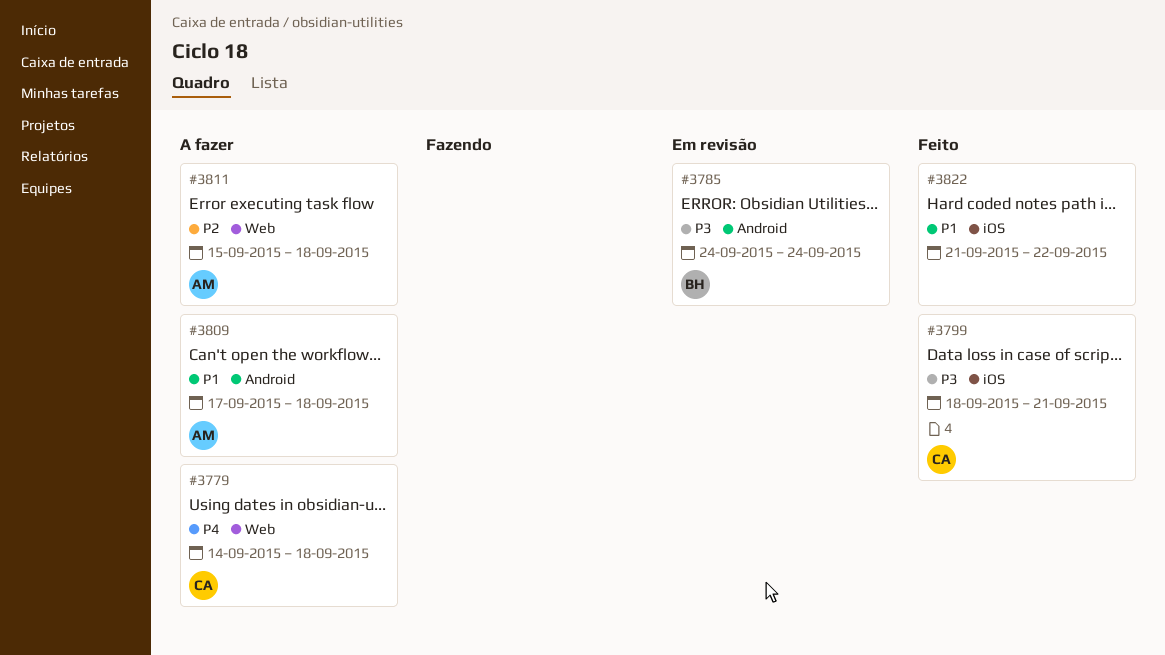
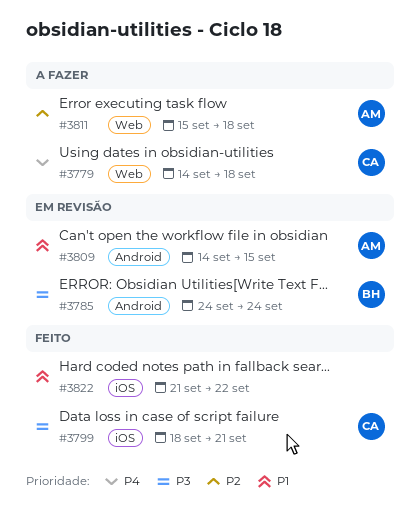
#3809, status: A fazer -> Em revisão
#3809, start: Sep 17 -> Sep 14
#3809, due: Sep 18 -> Sep 15

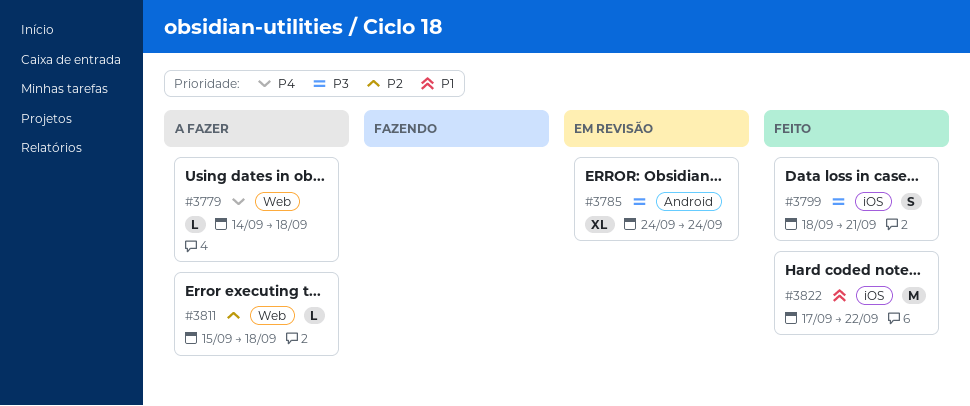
#3809: present -> none
#3822, start: Sep 21 -> Sep 17

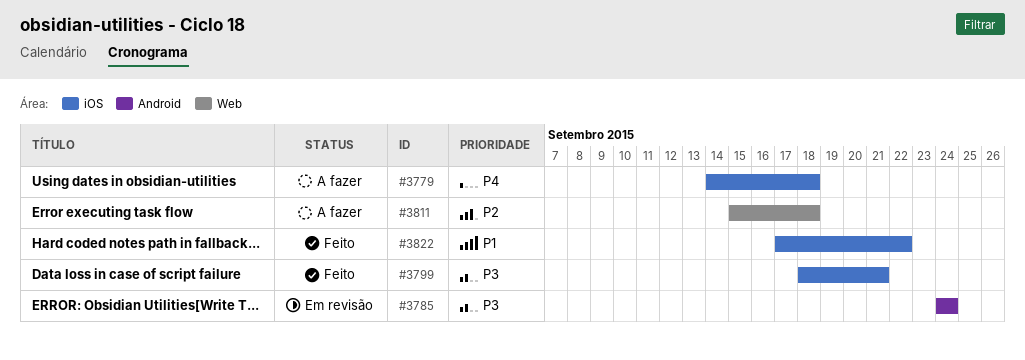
#3779, label: Web -> iOS

